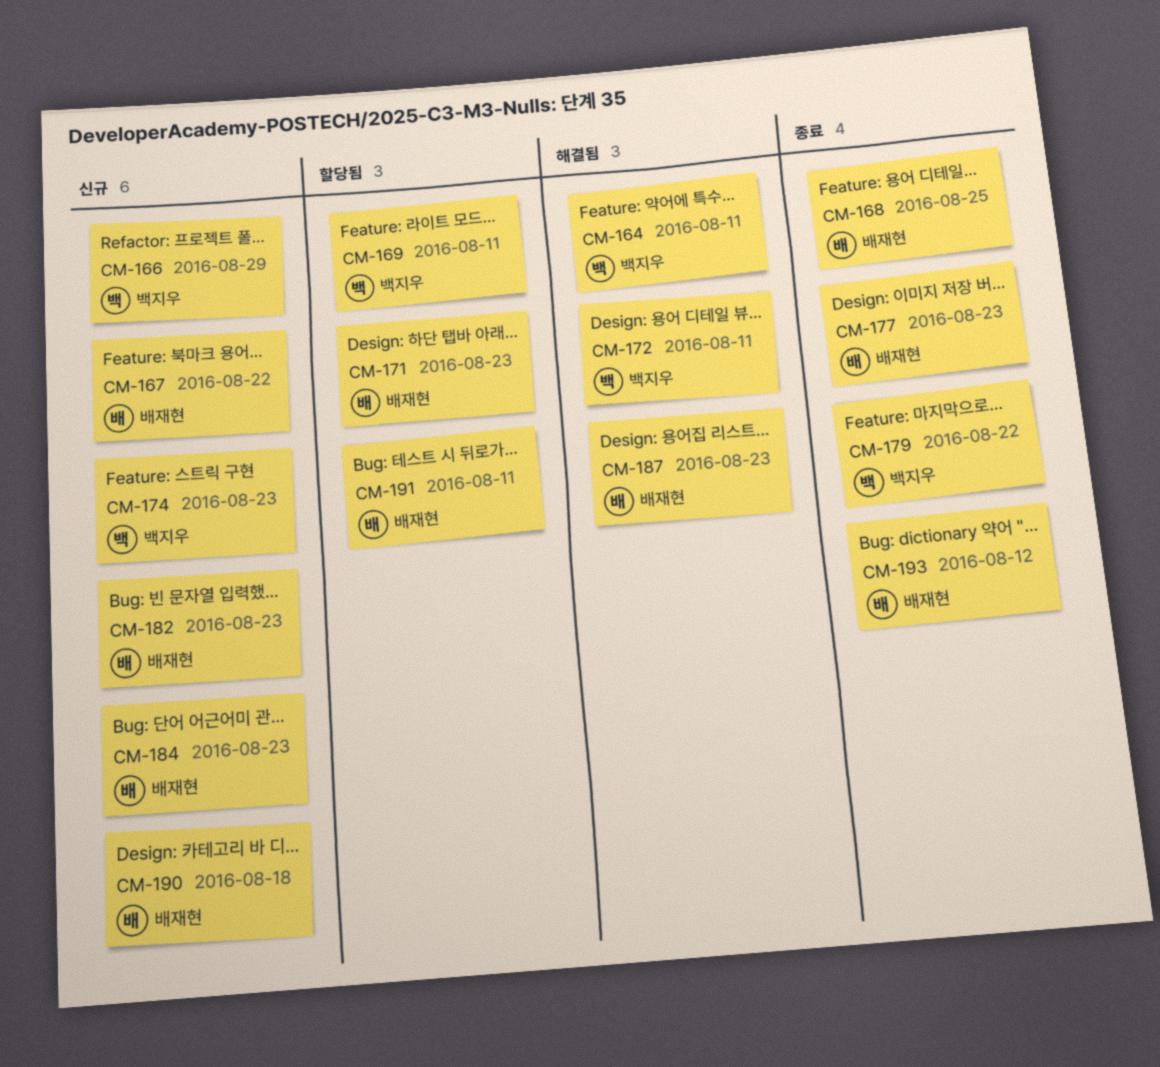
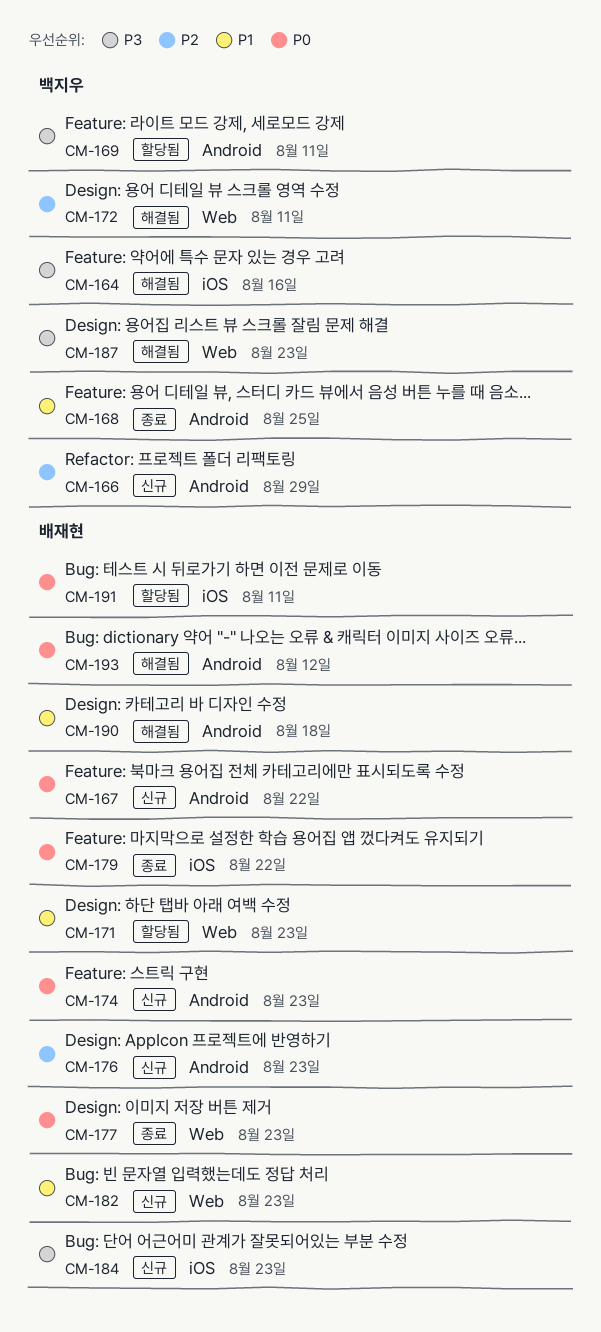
CM-164, due: Aug 11 -> Aug 16
CM-168, owner: 배재현 -> 백지우
CM-174, owner: 백지우 -> 배재현
CM-176: none -> present
CM-179, owner: 백지우 -> 배재현
CM-187, owner: 배재현 -> 백지우
CM-190, status: 신규 -> 해결됨
CM-193, status: 종료 -> 해결됨

